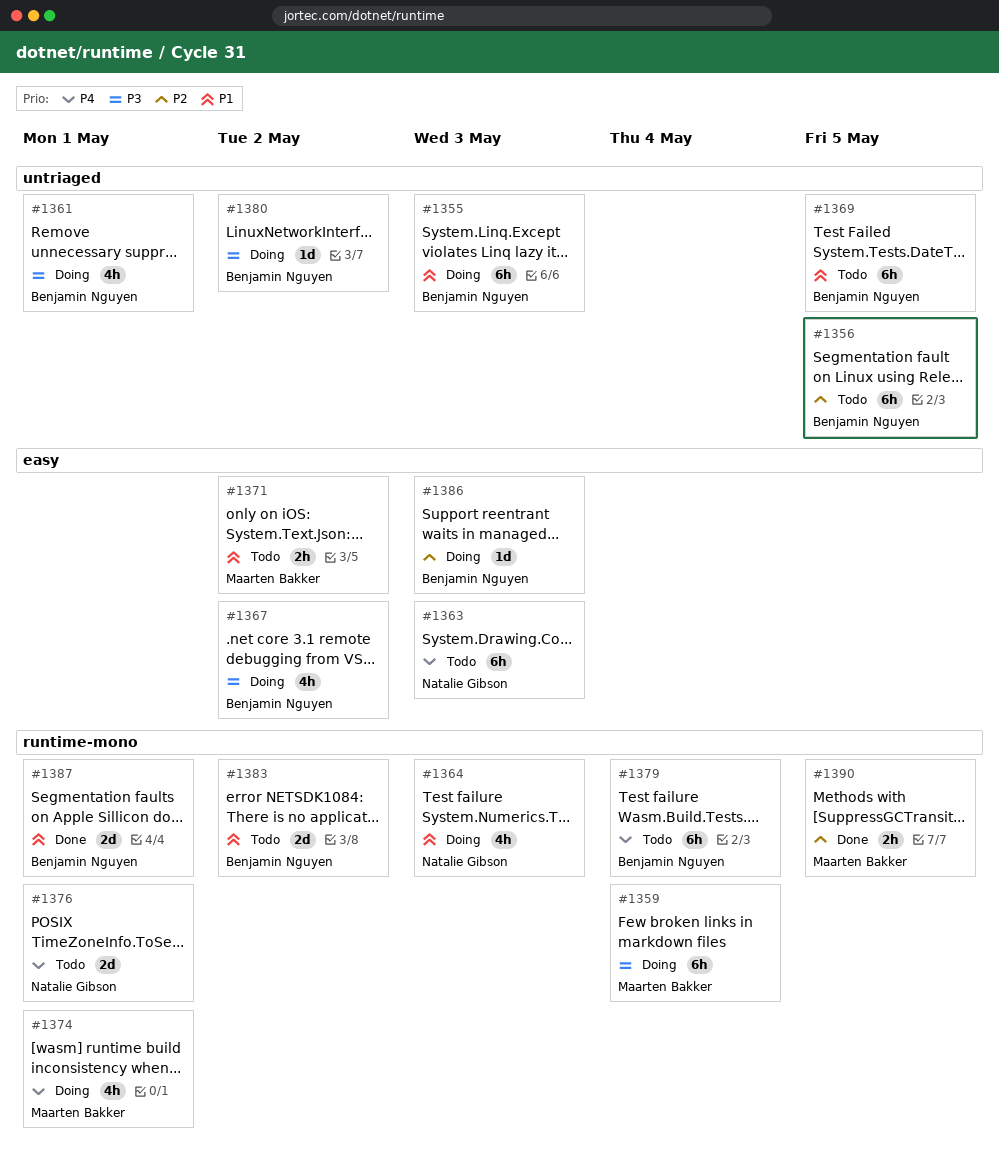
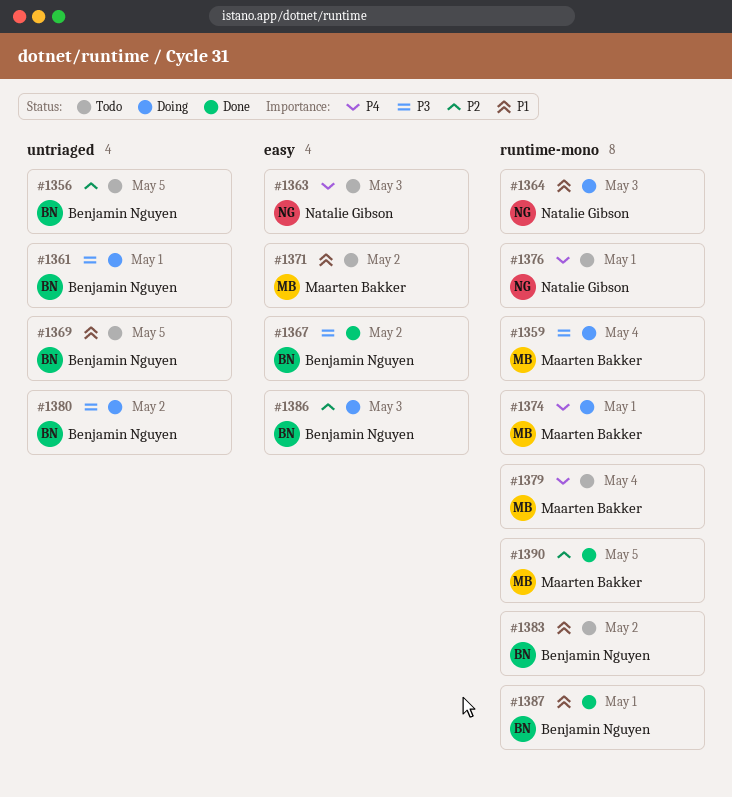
#1355: present -> none
#1367, status: Doing -> Done
#1379, owner: Benjamin Nguyen -> Maarten Bakker

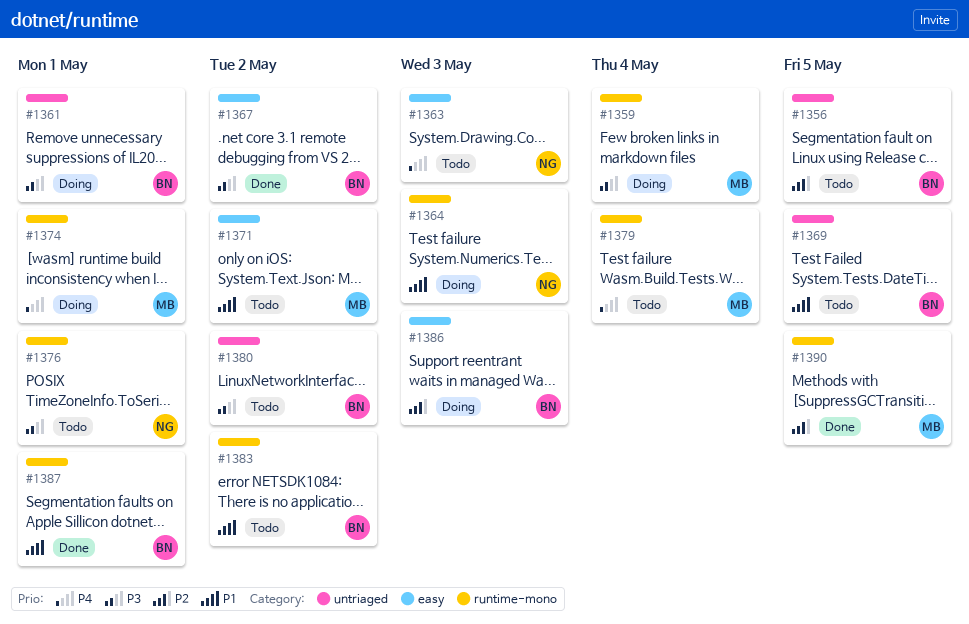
#1376, priority: P4 -> P3
#1380, status: Doing -> Todo

